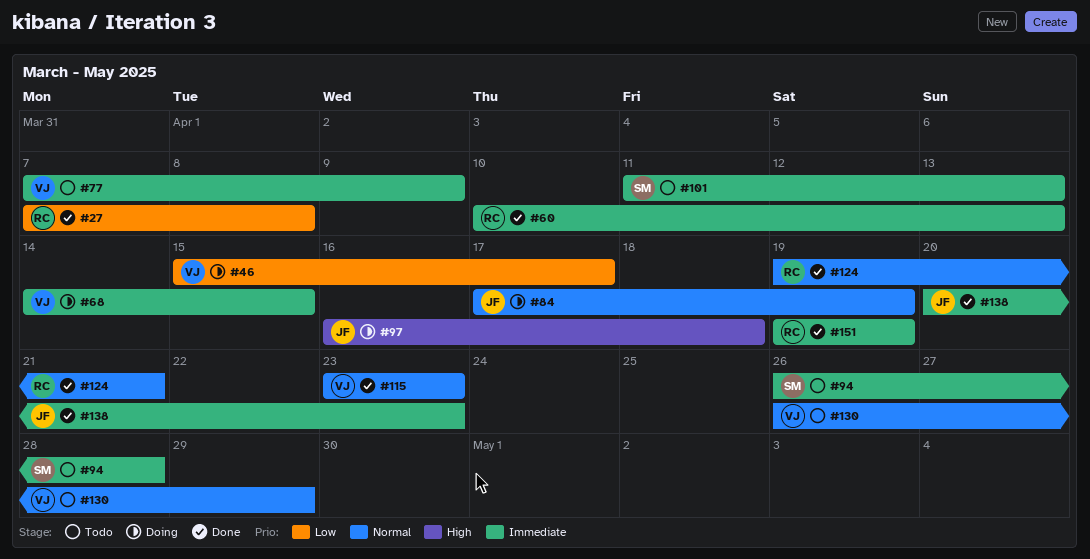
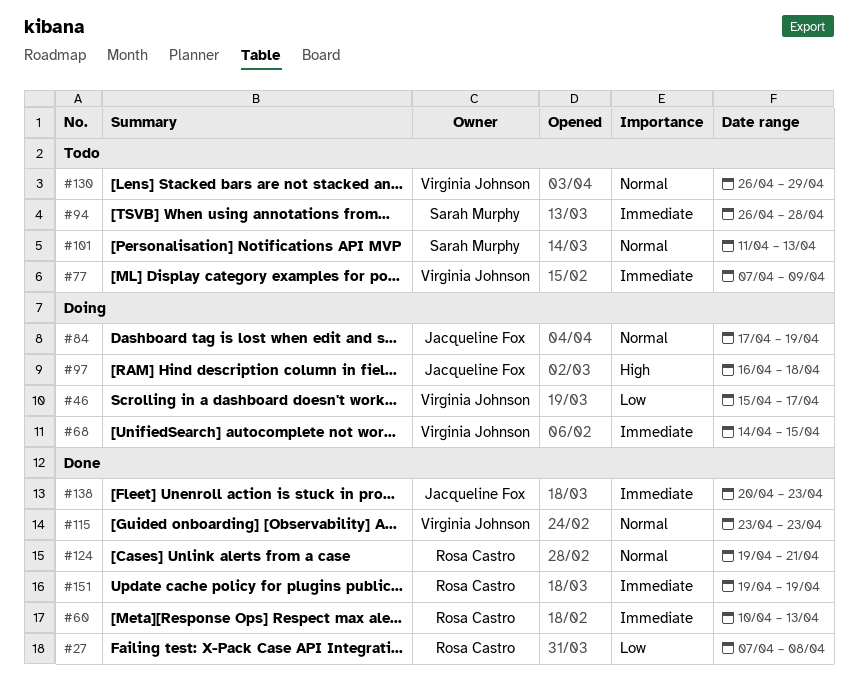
#101, priority: Immediate -> Normal

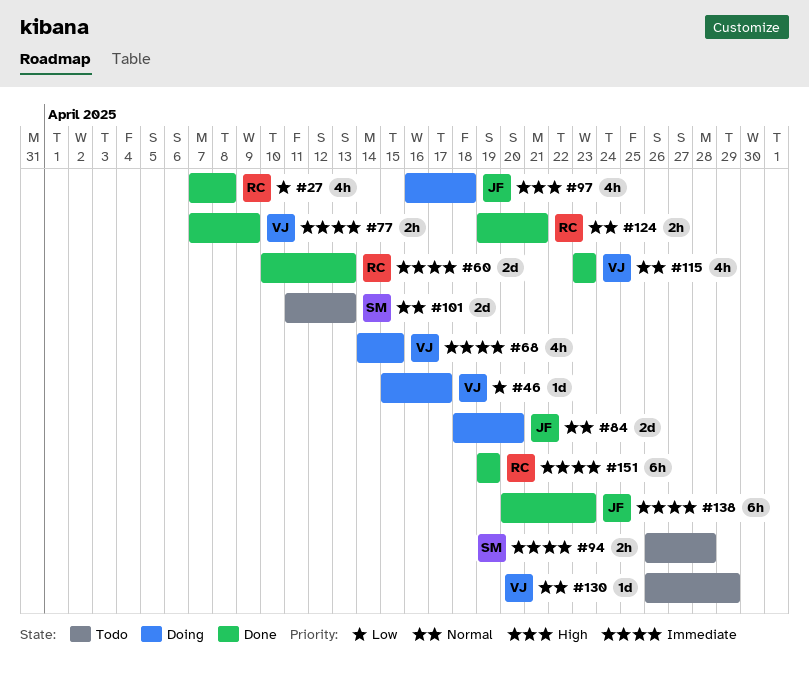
#77, status: Todo -> Done
#84, start: Apr 17 -> Apr 18
#84, due: Apr 19 -> Apr 20

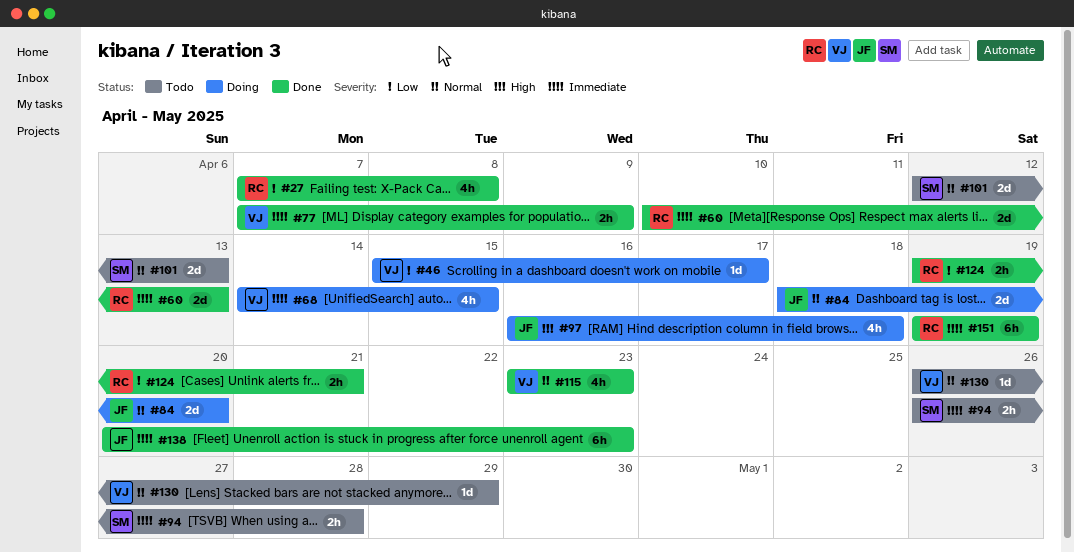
#101, start: Apr 11 -> Apr 12
#124, priority: Normal -> Low

